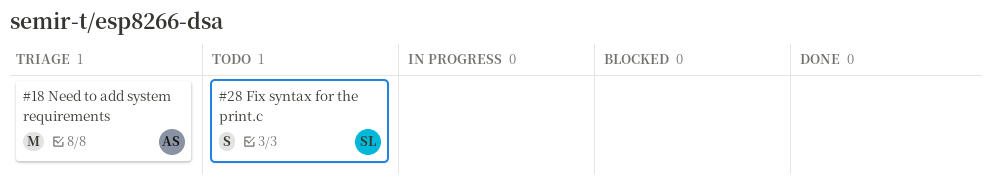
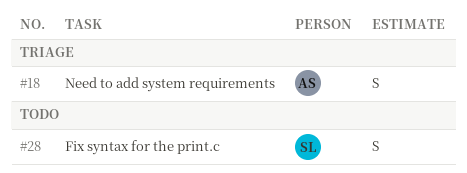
#18, estimate: M -> S

